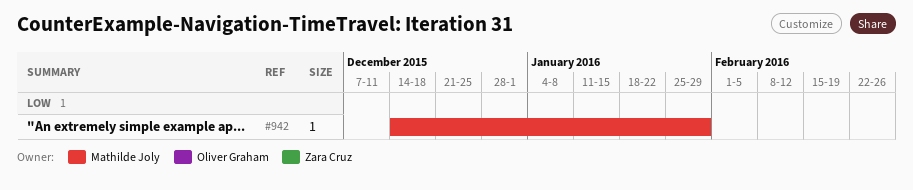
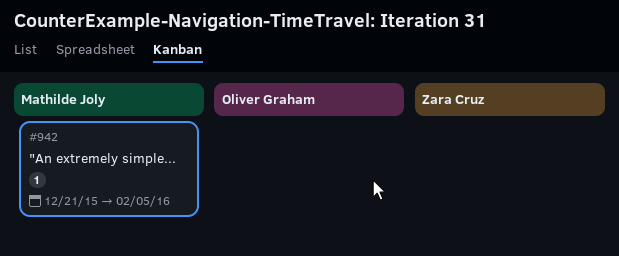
#942, start: Dec 14 -> Dec 21
#942, due: Jan 29 -> Feb 5

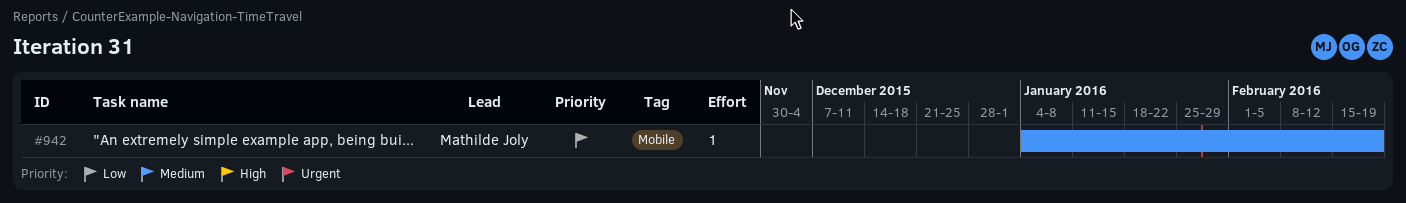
#942, start: Dec 21 -> Jan 4
#942, due: Feb 5 -> Feb 19

